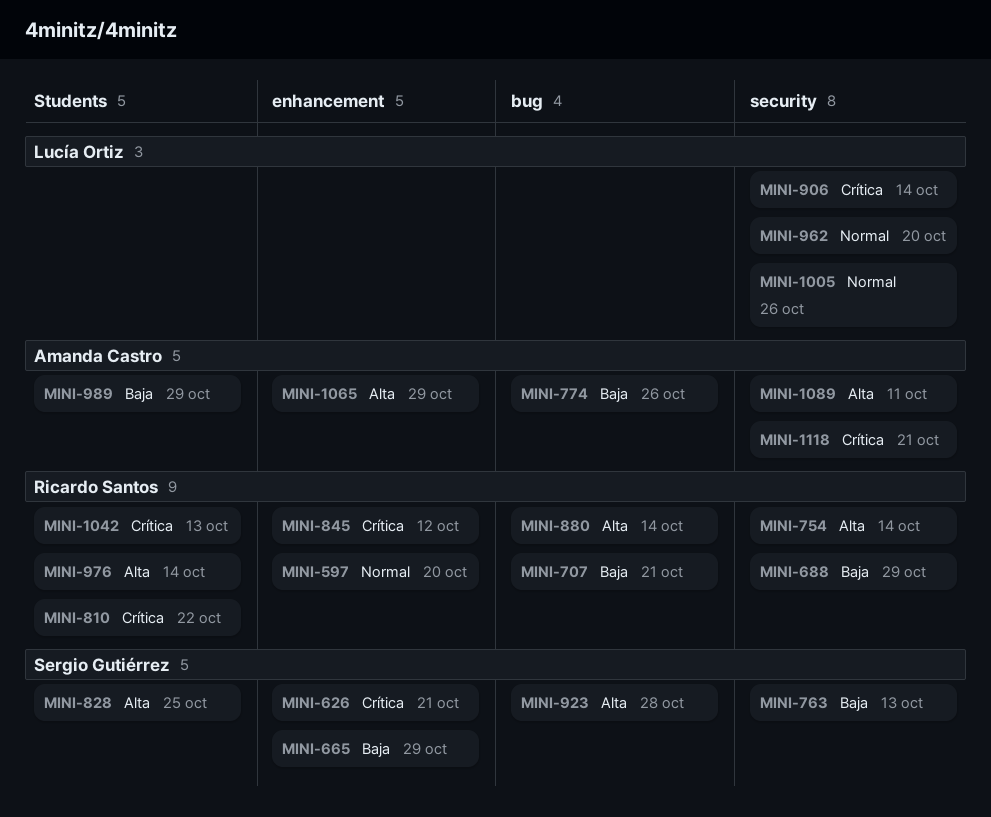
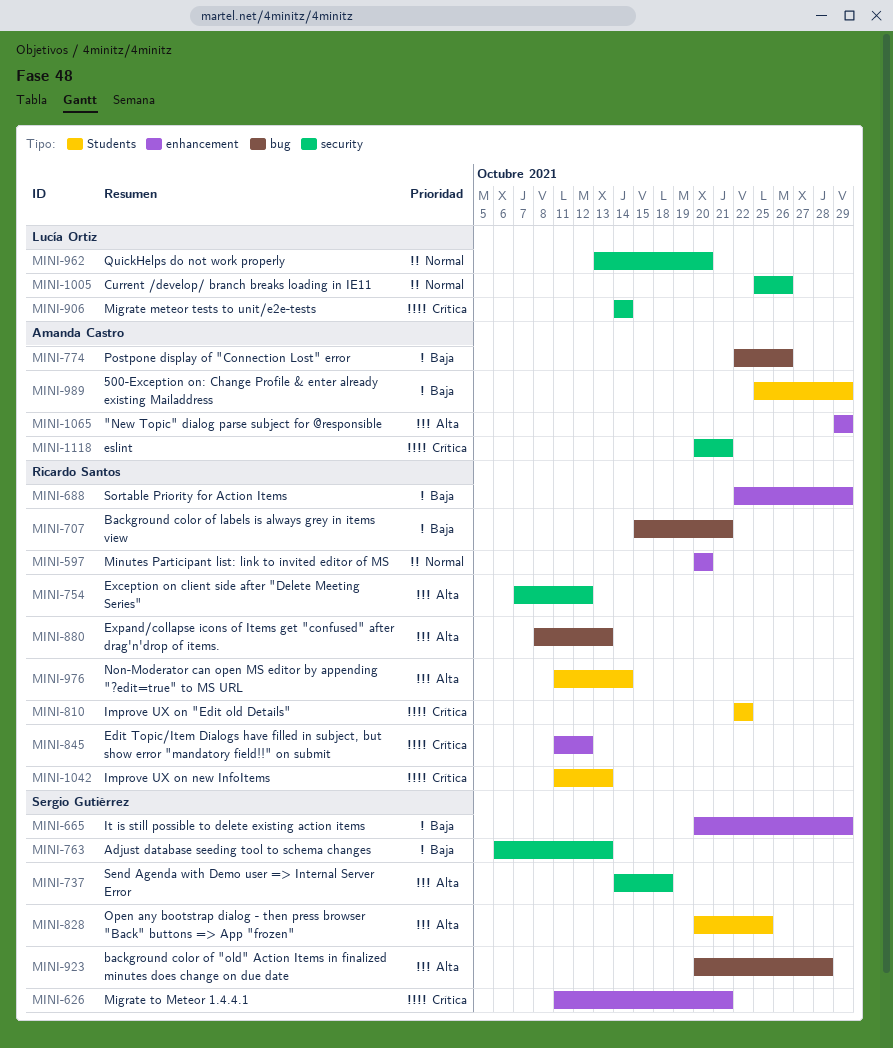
MINI-688, label: security -> enhancement
MINI-737: none -> present
MINI-754, due: Oct 14 -> Oct 12
MINI-880, due: Oct 14 -> Oct 13
MINI-1089: present -> none

